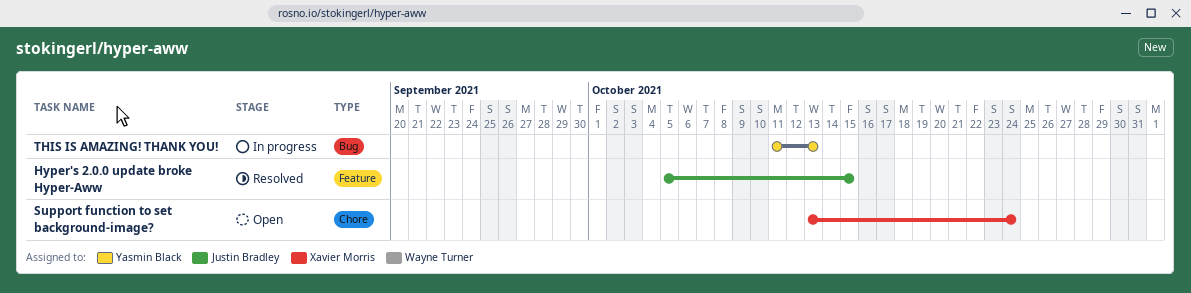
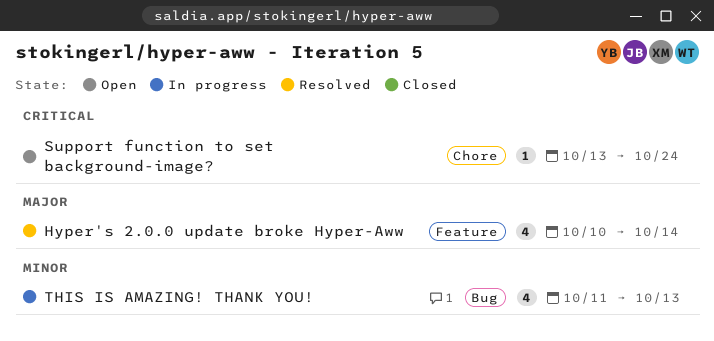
Hyper's 2.0.0 update broke Hyper-Aww, start: Oct 5 -> Oct 10
Hyper's 2.0.0 update broke Hyper-Aww, due: Oct 15 -> Oct 14

